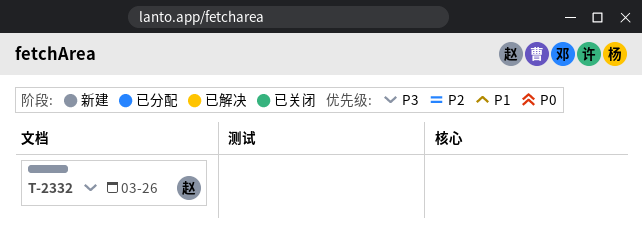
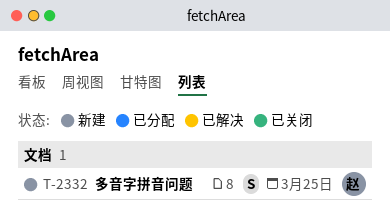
T-2332, due: Mar 26 -> Mar 25

